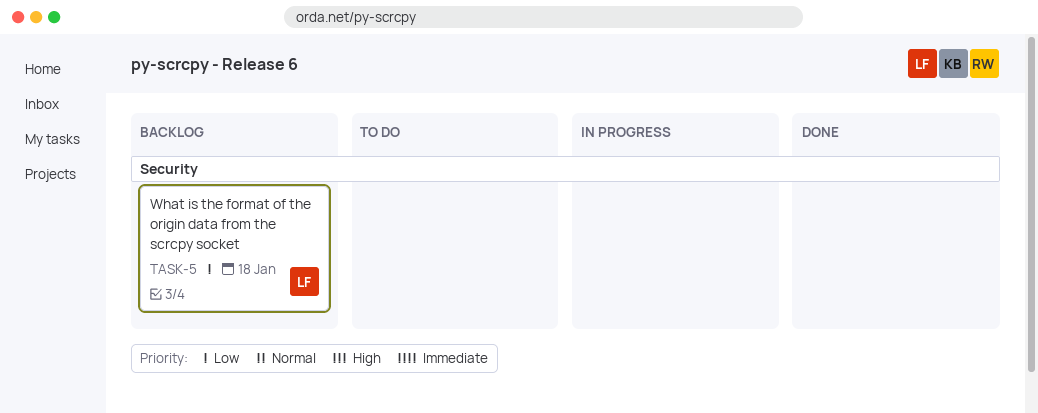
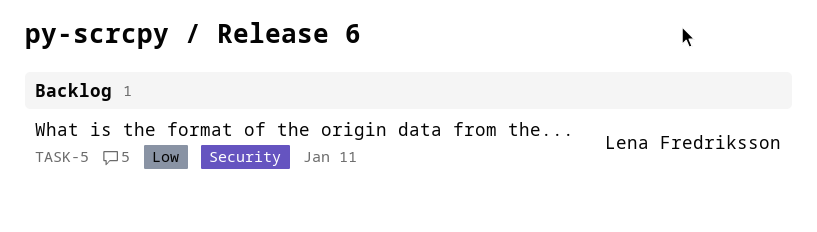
TASK-5, due: Jan 18 -> Jan 11

